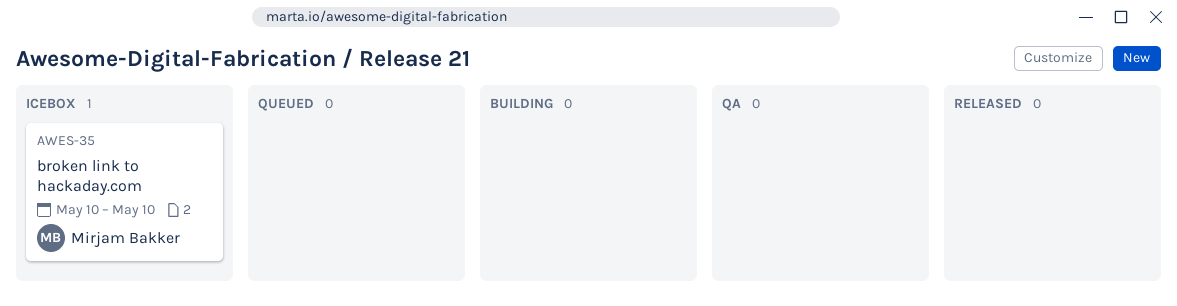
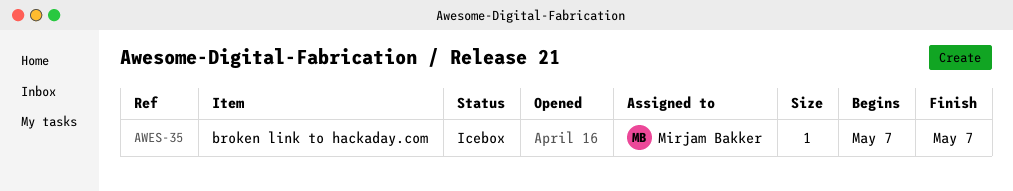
AWES-35, start: May 10 -> May 7
AWES-35, due: May 10 -> May 7

